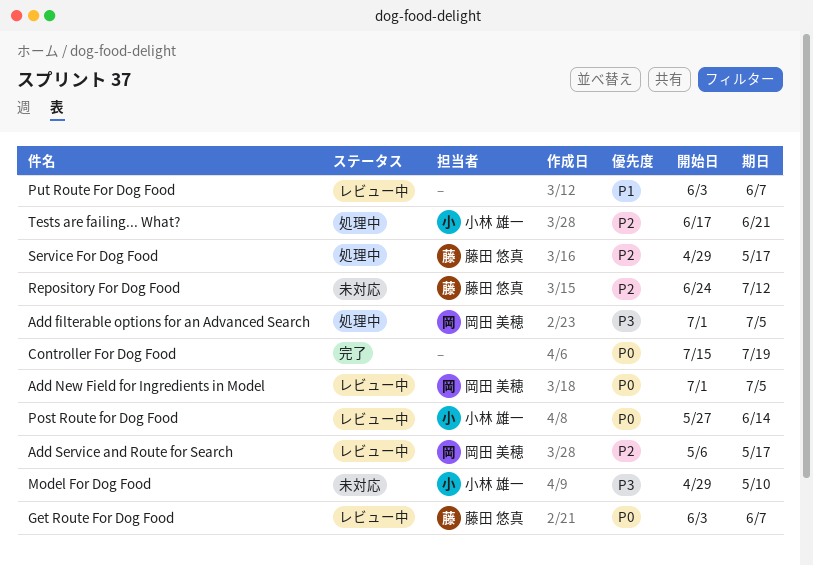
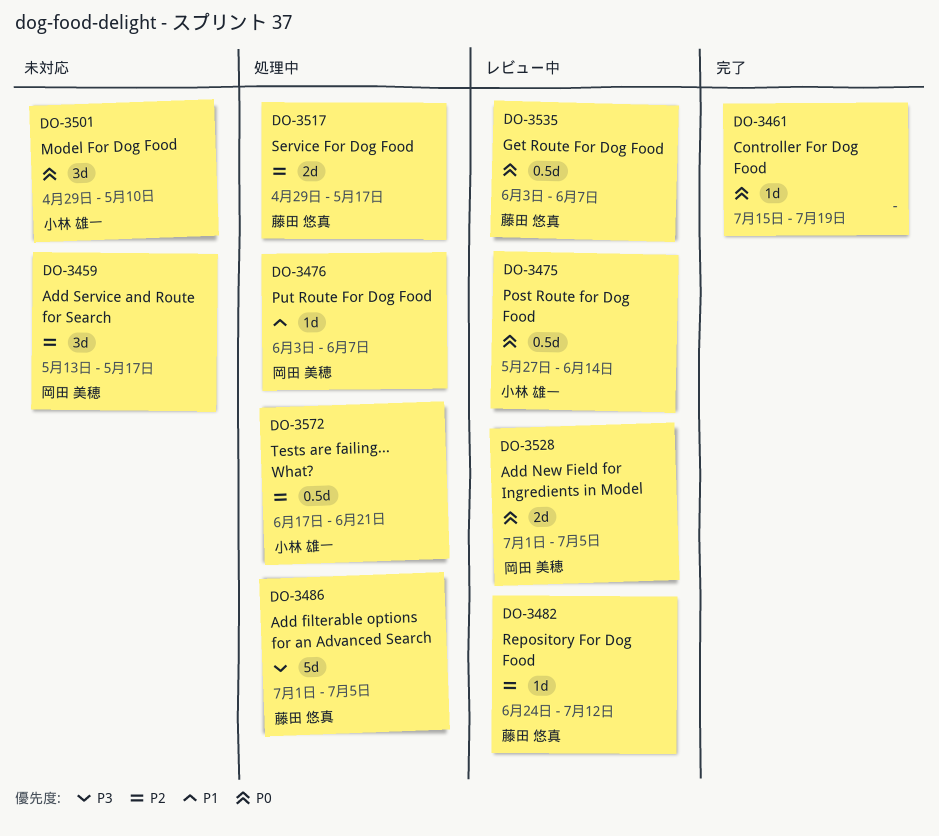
Add filterable options for an Advanced Search, owner: 岡田 美穂 -> 藤田 悠真
Add Service and Route for Search, status: レビュー中 -> 未対応
Add Service and Route for Search, start: May 6 -> May 13
Model For Dog Food, priority: P3 -> P0
Put Route For Dog Food, status: レビュー中 -> 処理中
Put Route For Dog Food, owner: none -> 岡田 美穂
Repository For Dog Food, status: 未対応 -> レビュー中

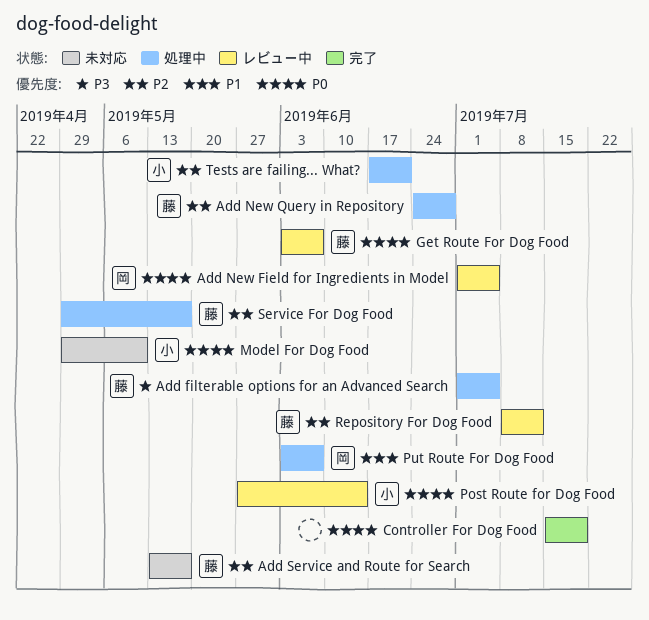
Add New Query in Repository: none -> present
Add Service and Route for Search, owner: 岡田 美穂 -> 藤田 悠真
Repository For Dog Food, start: Jun 24 -> Jul 8

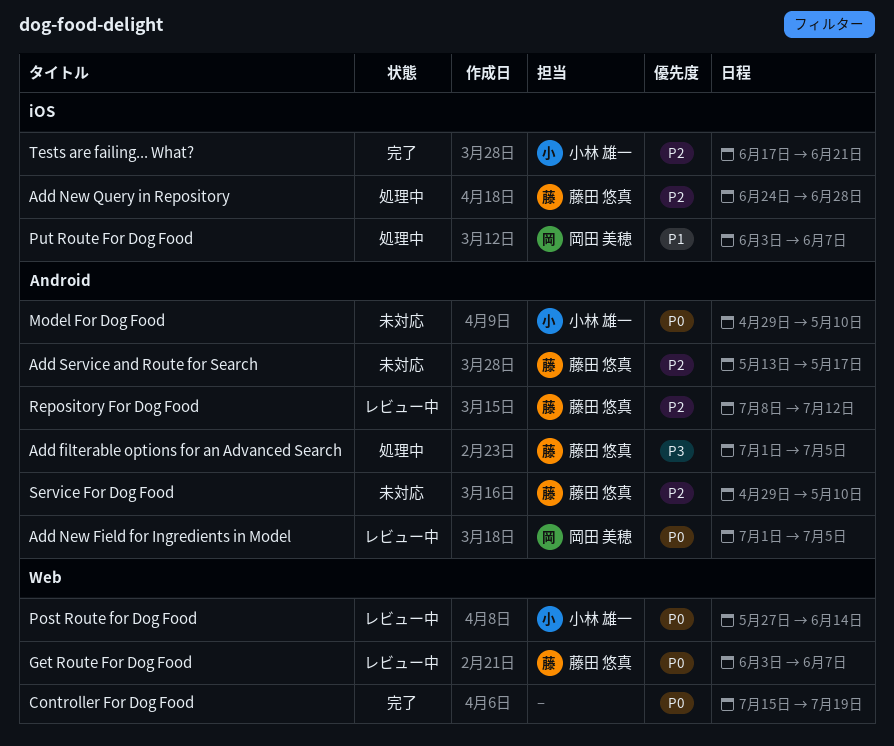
Service For Dog Food, status: 処理中 -> 未対応
Service For Dog Food, due: May 17 -> May 10
Tests are failing... What?, status: 処理中 -> 完了

